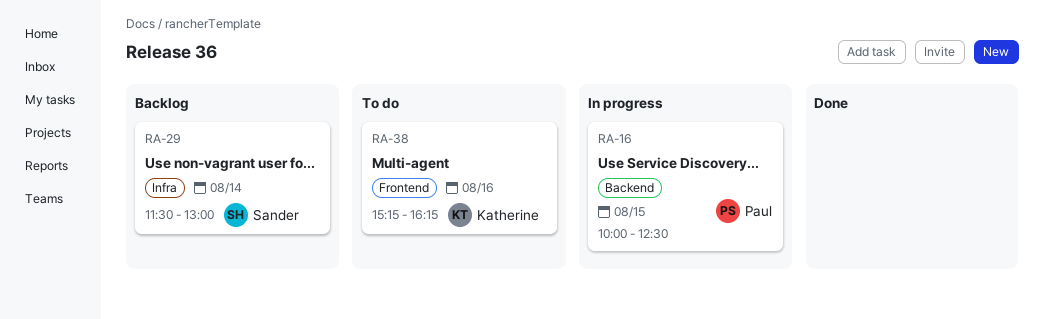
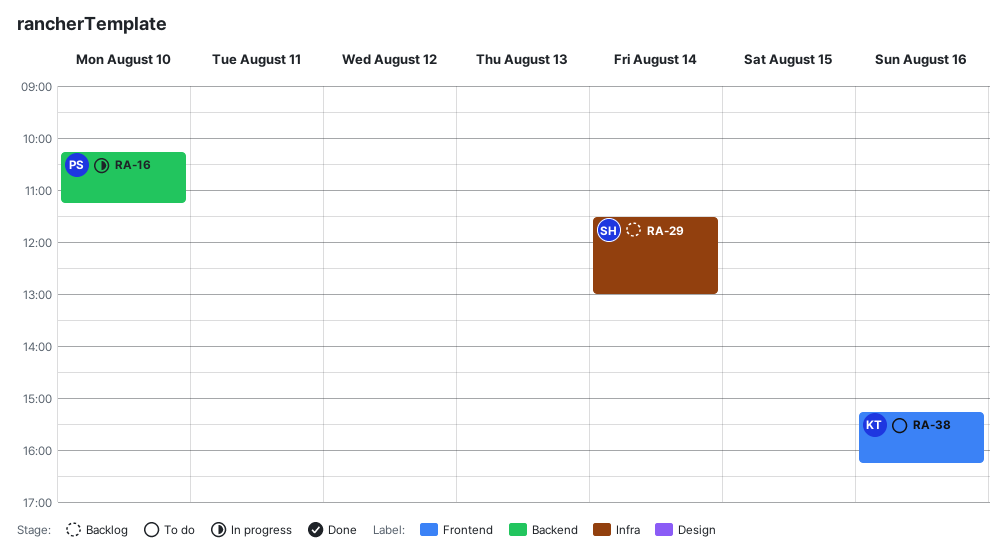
RA-16, day: Aug 15 -> Aug 10
RA-16, begins: 10:00 -> 10:15
RA-16, ends: 12:30 -> 11:15

